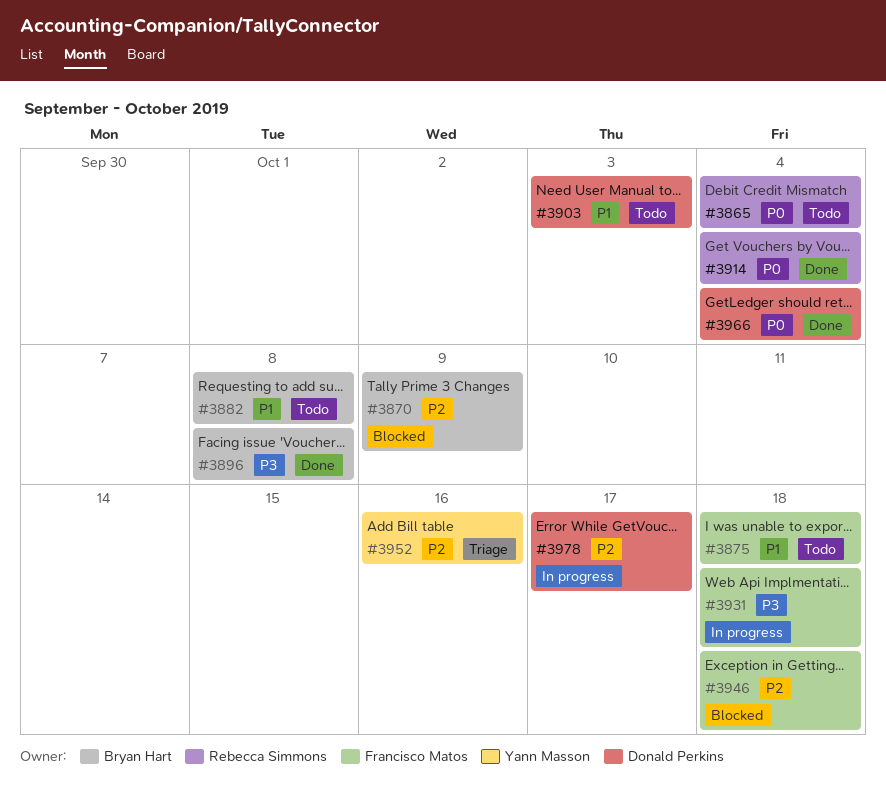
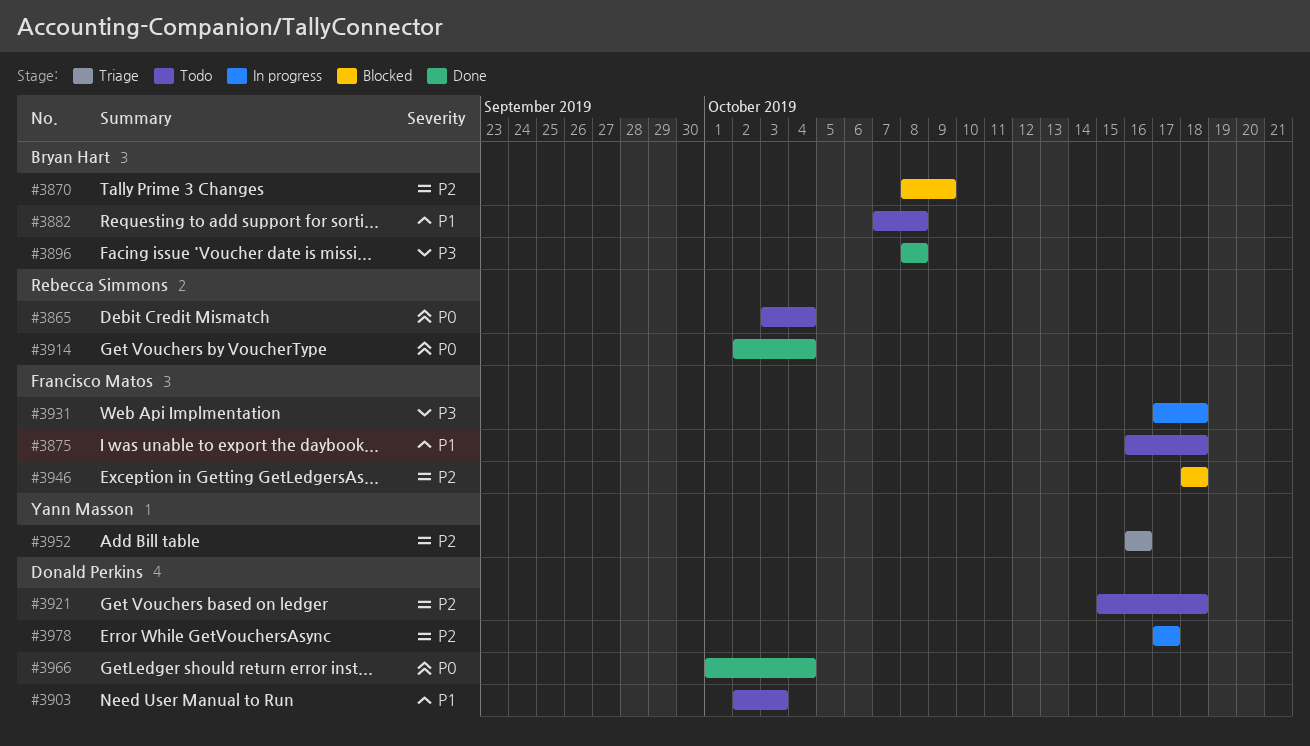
#3921: none -> present

